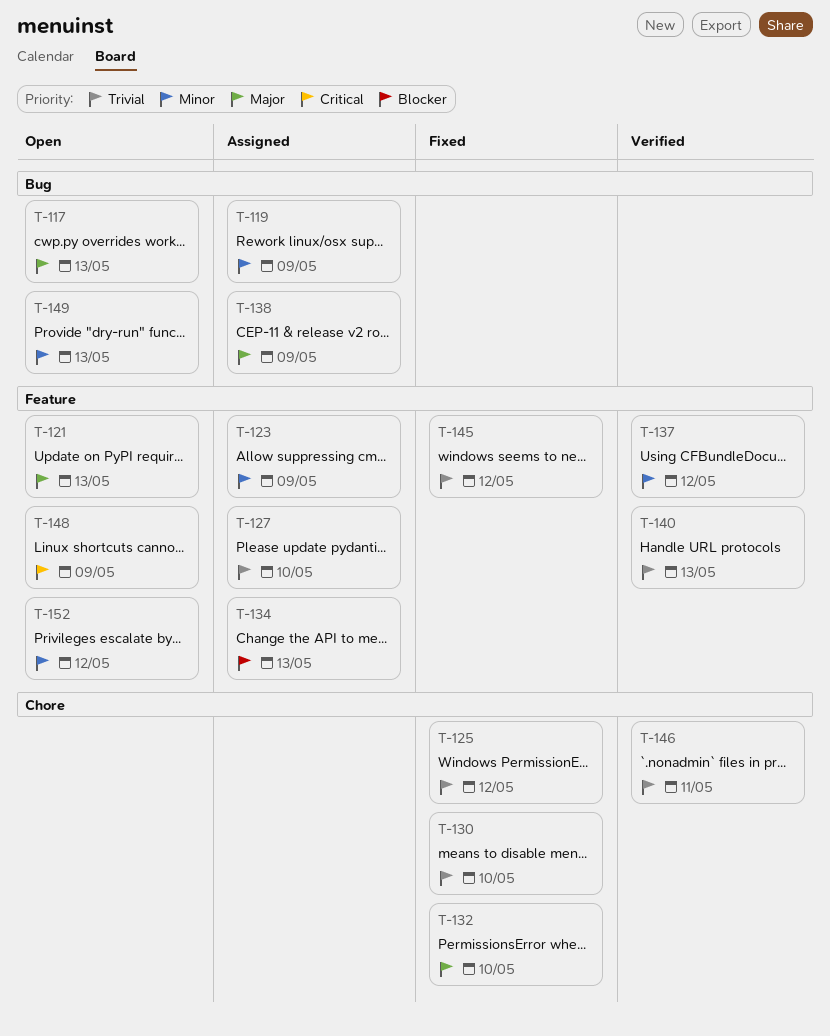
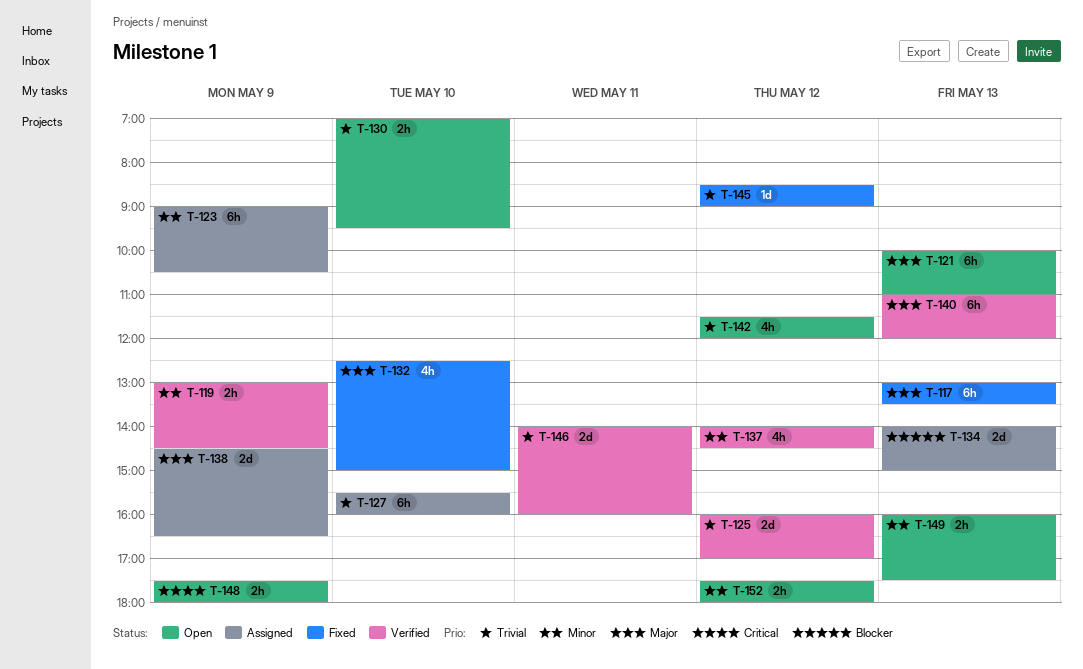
T-117, status: Open -> Fixed
T-119, status: Assigned -> Verified
T-125, status: Fixed -> Verified
T-130, status: Fixed -> Open
T-140, priority: Trivial -> Major
T-142: none -> present

